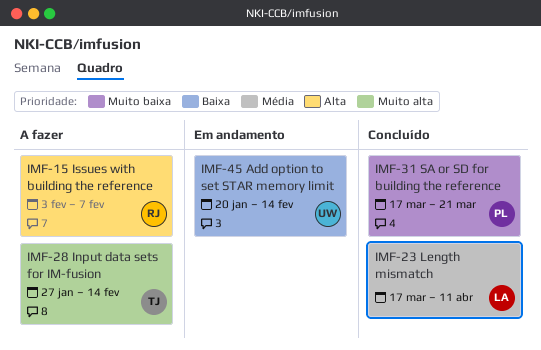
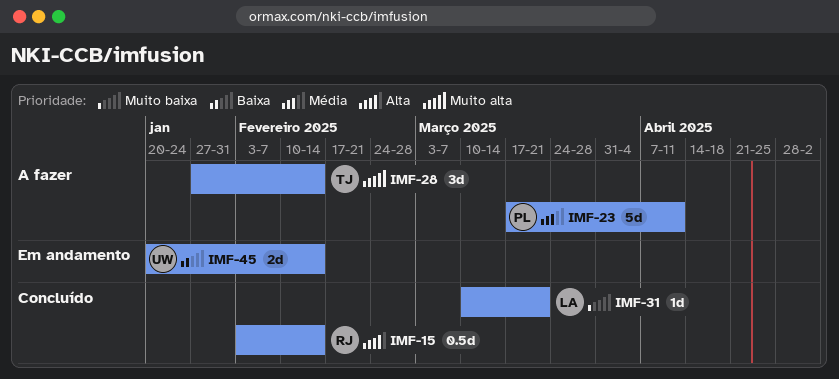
IMF-15, status: A fazer -> Concluído
IMF-15, due: Feb 7 -> Feb 14
IMF-23, status: Concluído -> A fazer
IMF-23, owner: LA -> PL
IMF-31, owner: PL -> LA
IMF-31, start: Mar 17 -> Mar 10

